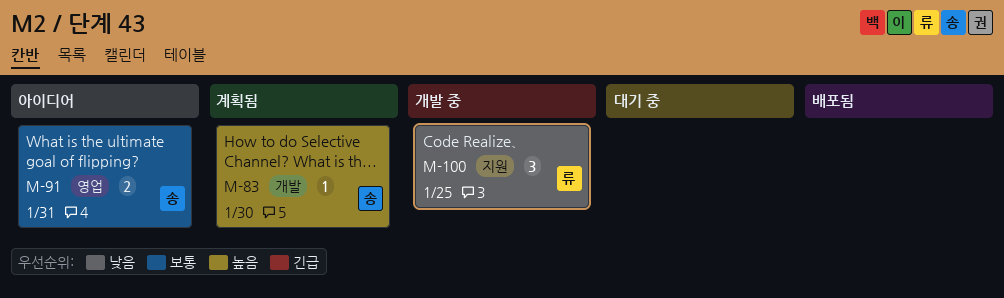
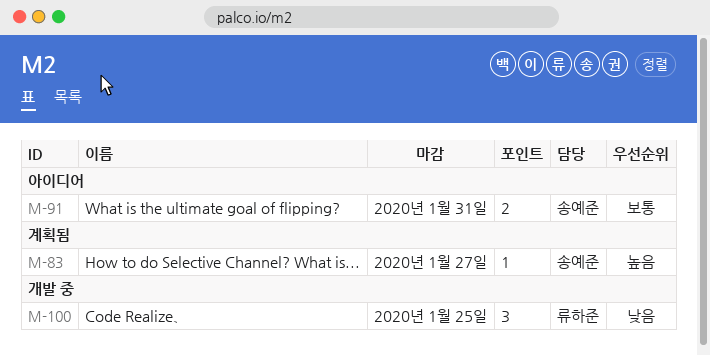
M-83, due: Jan 30 -> Jan 27

